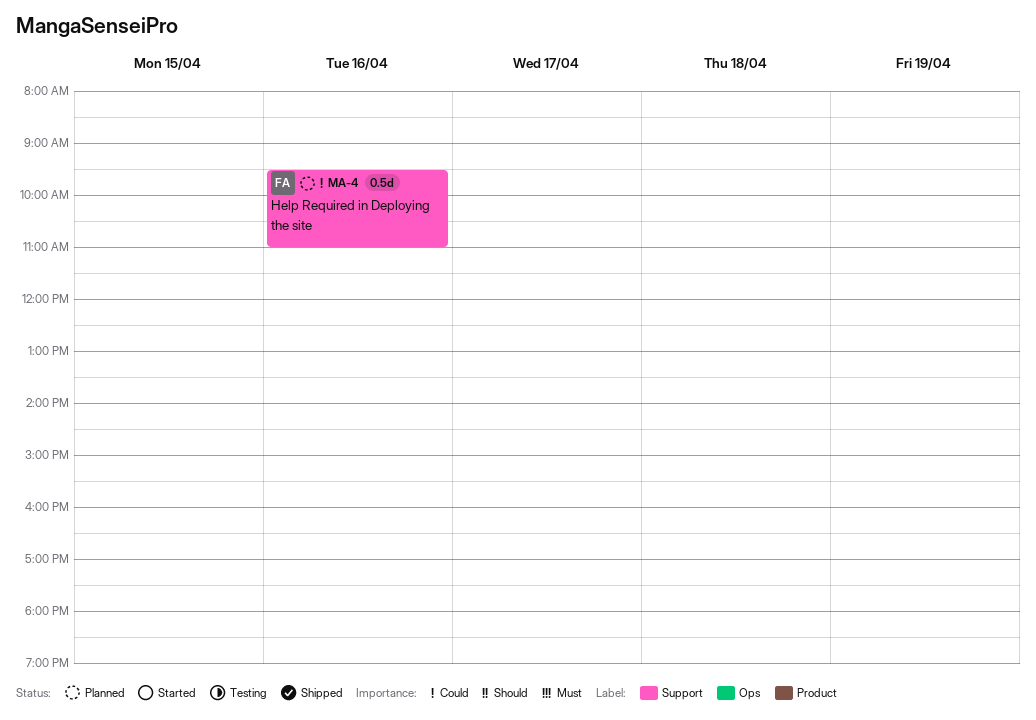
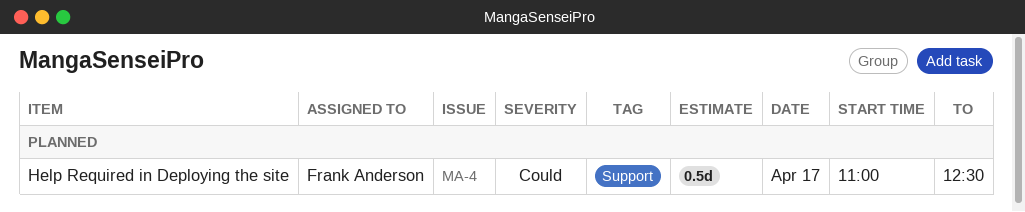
MA-4, day: Apr 16 -> Apr 17
MA-4, begins: 09:30 -> 11:00
MA-4, ends: 11:00 -> 12:30

